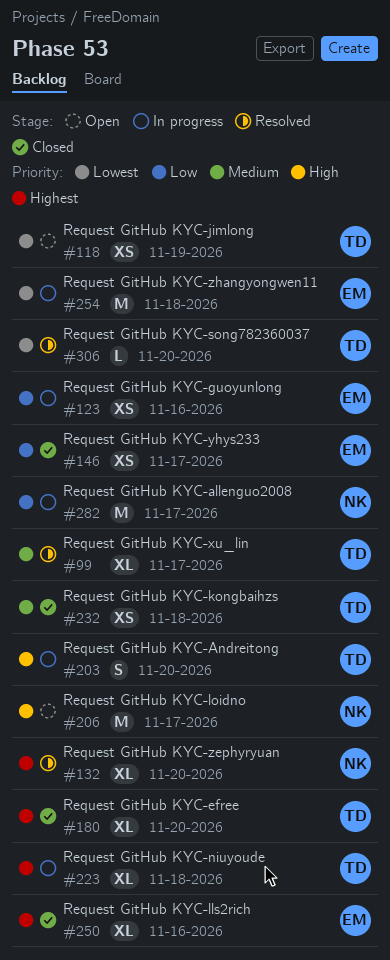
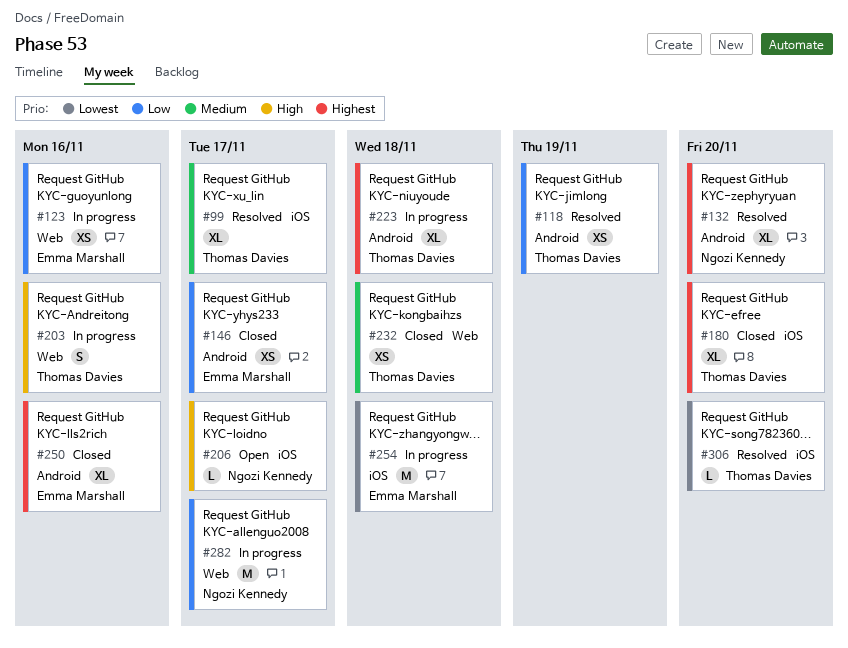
#118, status: Open -> Resolved
#118, priority: Lowest -> Low
#203, due: Nov 20 -> Nov 16
#206, estimate: M -> L

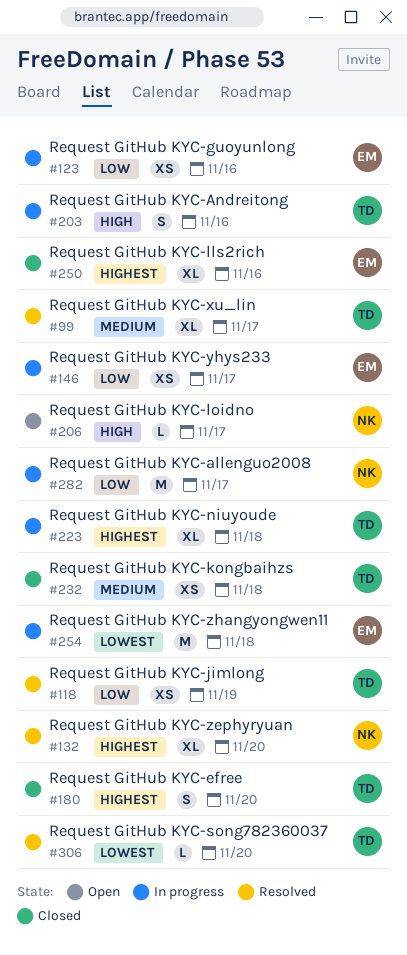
#146, status: Closed -> In progress
#180, estimate: XL -> S

